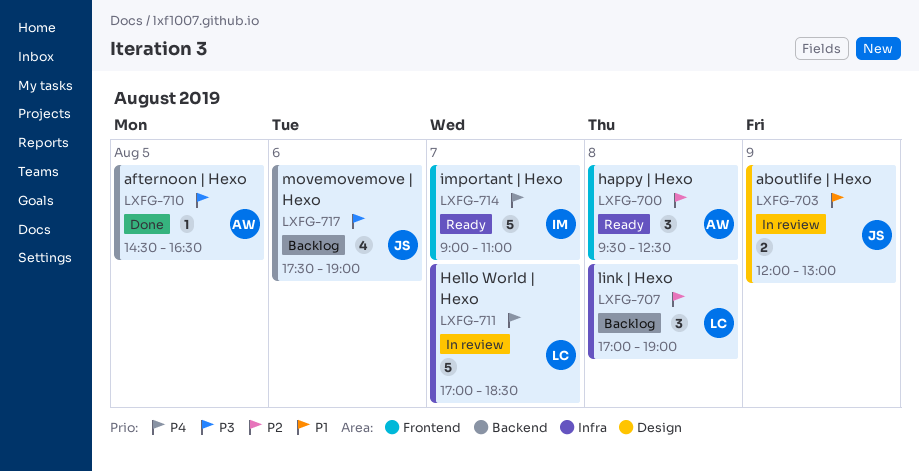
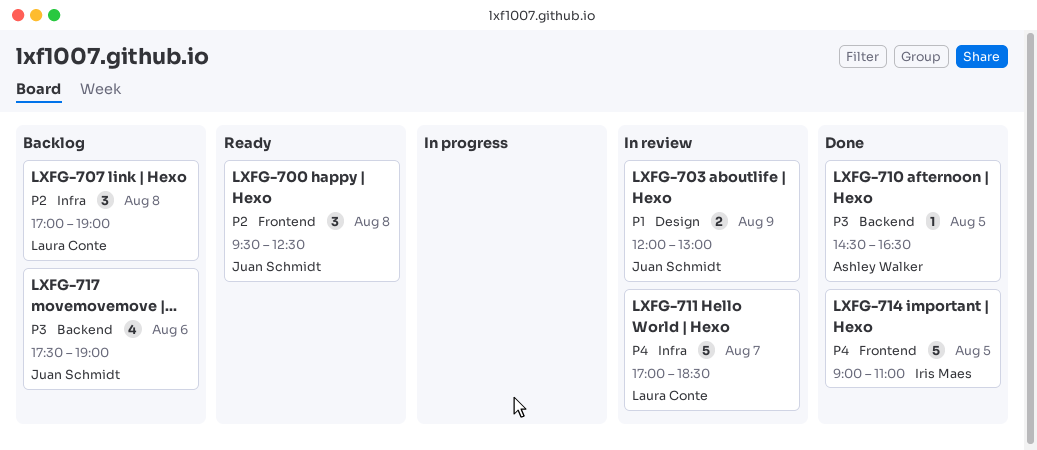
LXFG-700, owner: Ashley Walker -> Juan Schmidt
LXFG-714, status: Ready -> Done
LXFG-714, day: Aug 7 -> Aug 5

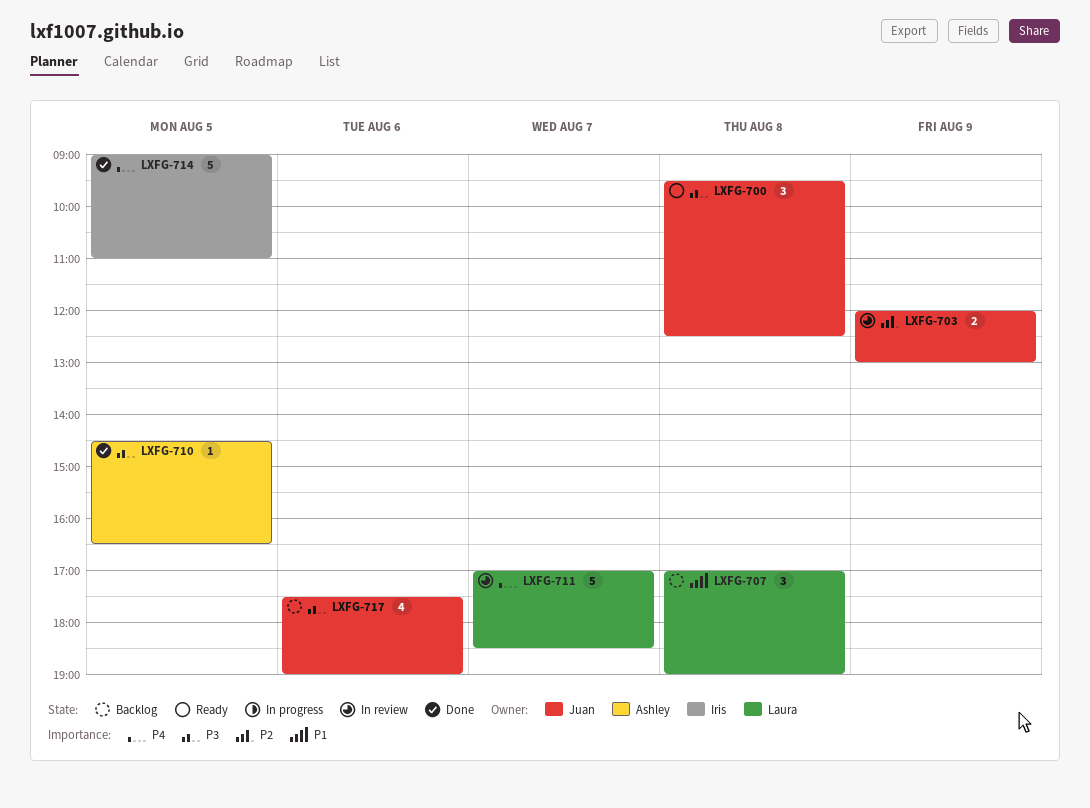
LXFG-700, priority: P2 -> P3
LXFG-703, priority: P1 -> P2
LXFG-707, priority: P2 -> P1

